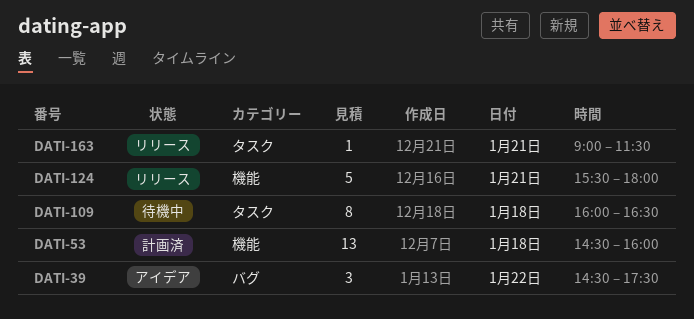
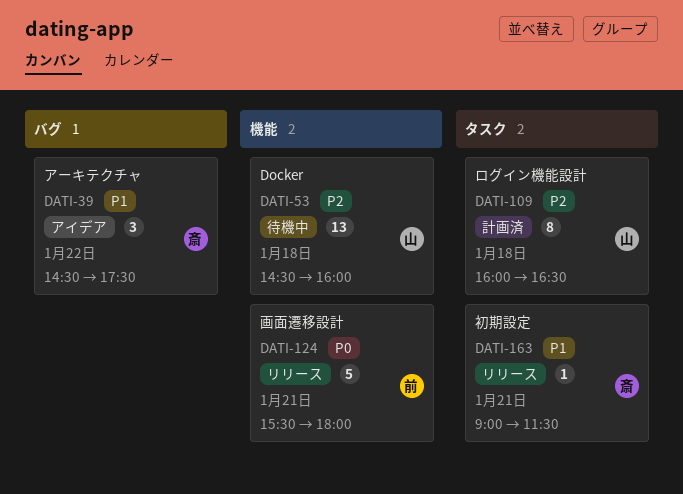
DATI-53, status: 計画済 -> 待機中
DATI-109, status: 待機中 -> 計画済

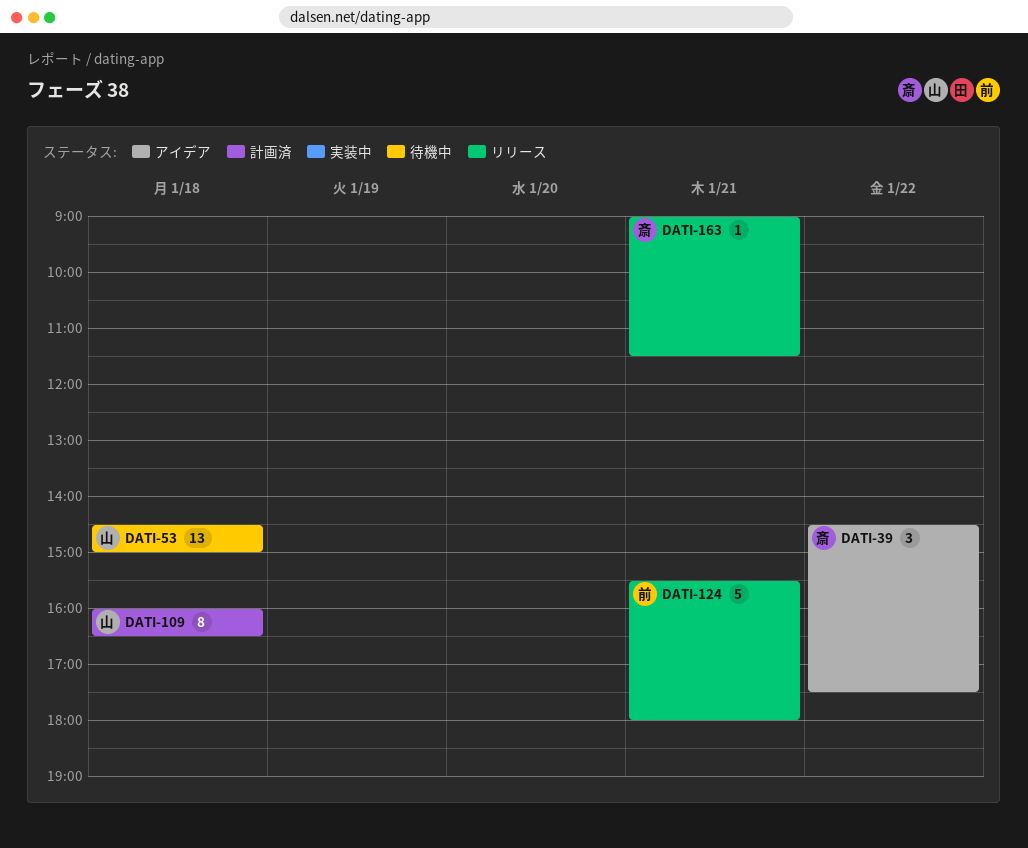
DATI-53, ends: 16:00 -> 15:00

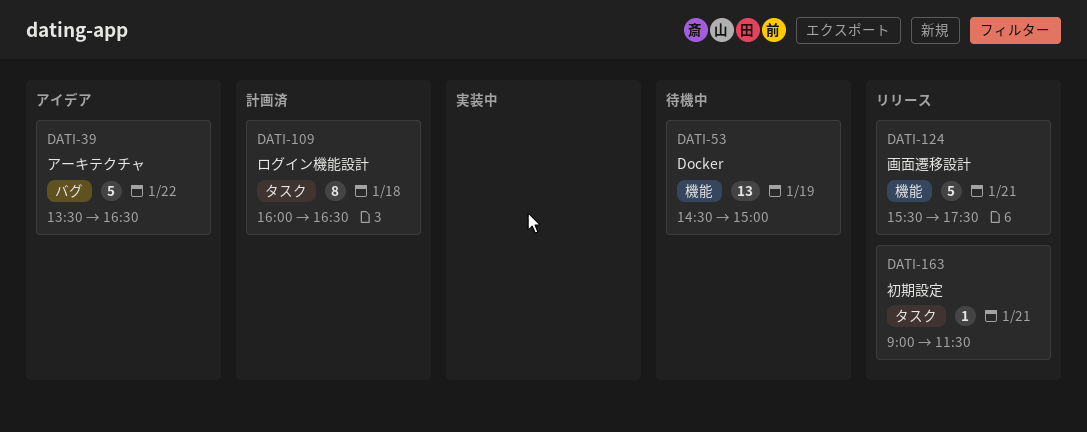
DATI-39, estimate: 3 -> 5
DATI-39, begins: 14:30 -> 13:30
DATI-39, ends: 17:30 -> 16:30
DATI-53, day: Jan 18 -> Jan 19
DATI-124, ends: 18:00 -> 17:30

